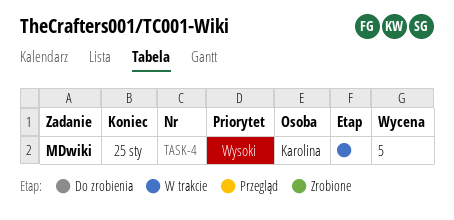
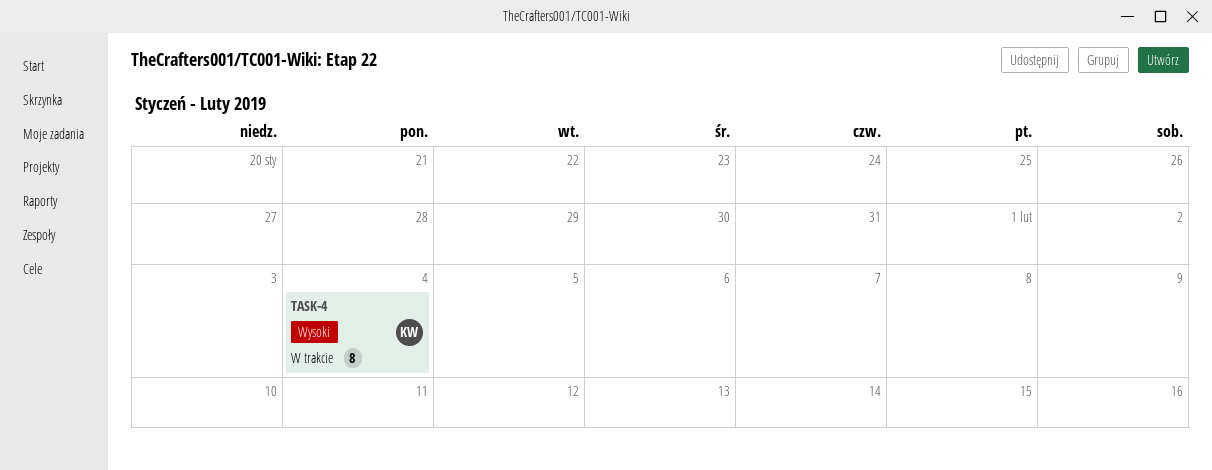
TASK-4, estimate: 5 -> 8
TASK-4, due: Jan 25 -> Feb 4

